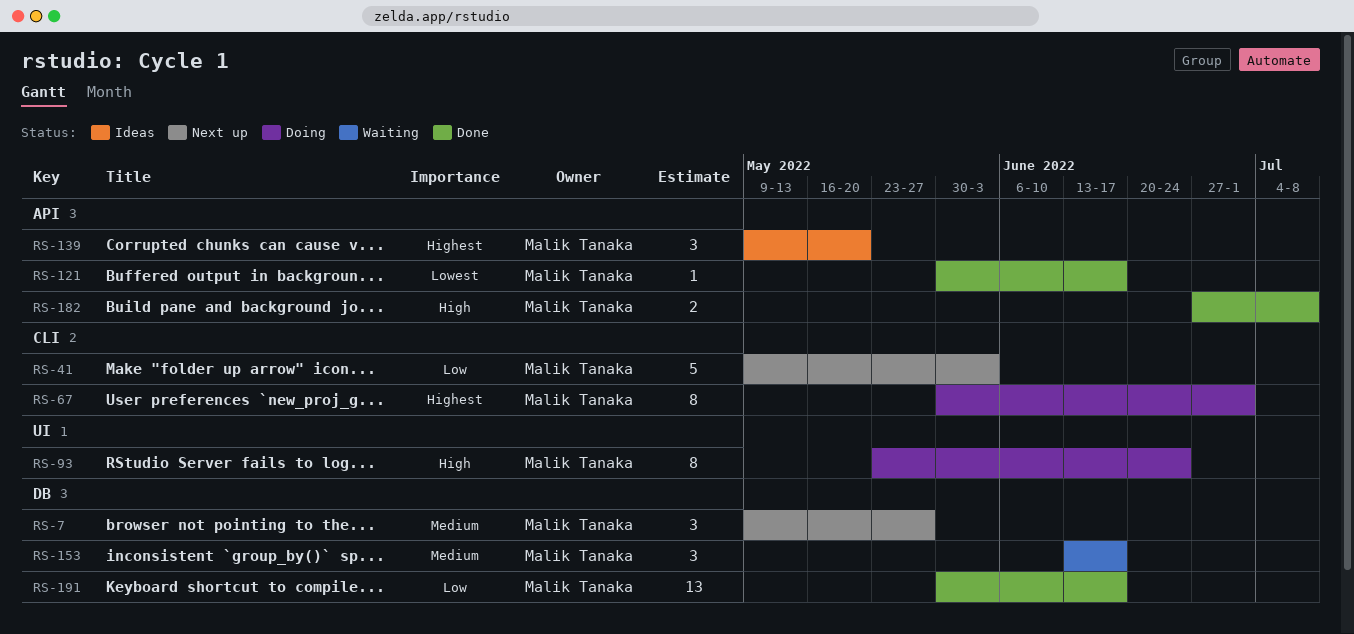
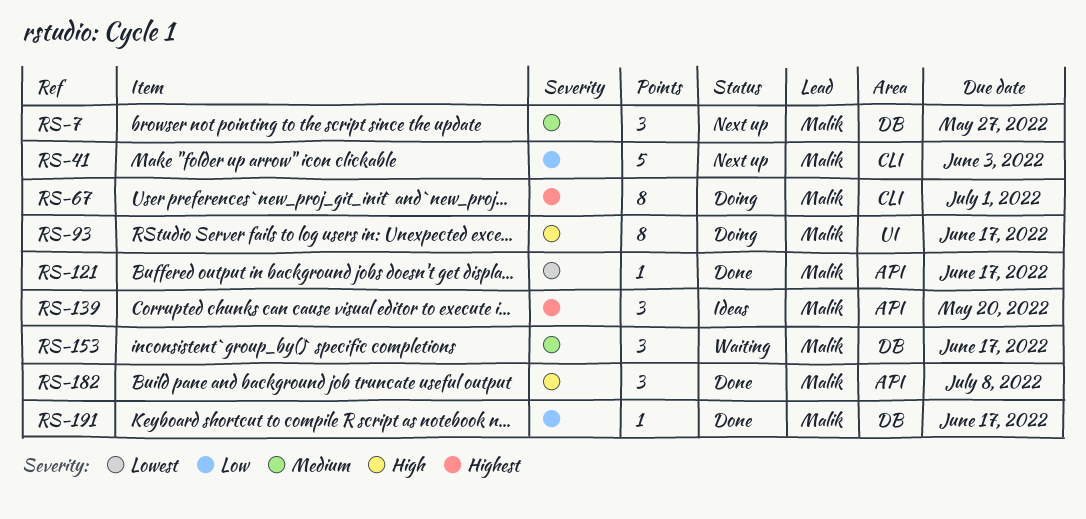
RS-93, due: Jun 24 -> Jun 17
RS-182, estimate: 2 -> 3
RS-191, estimate: 13 -> 1

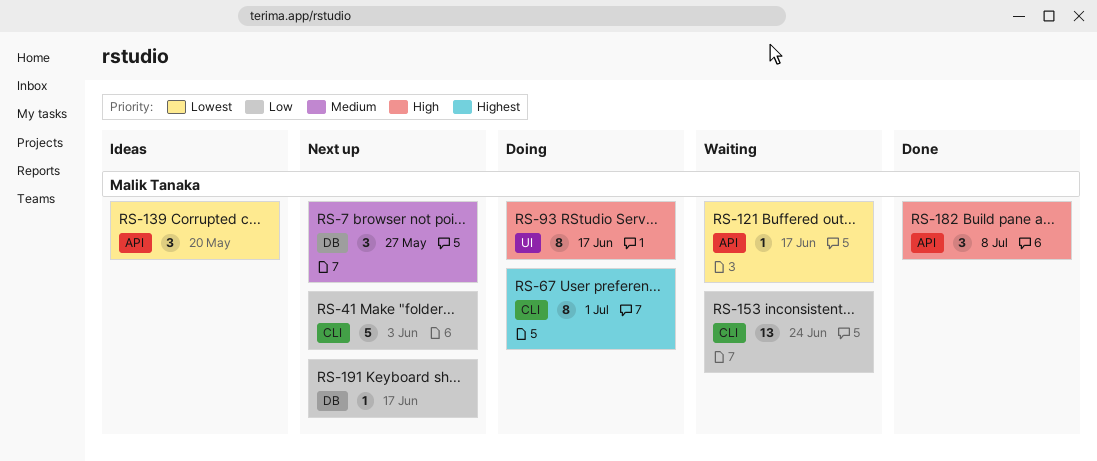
RS-121, status: Done -> Waiting
RS-139, priority: Highest -> Lowest
RS-153, priority: Medium -> Low
RS-153, label: DB -> CLI
RS-153, estimate: 3 -> 13
RS-153, due: Jun 17 -> Jun 24
RS-191, status: Done -> Next up

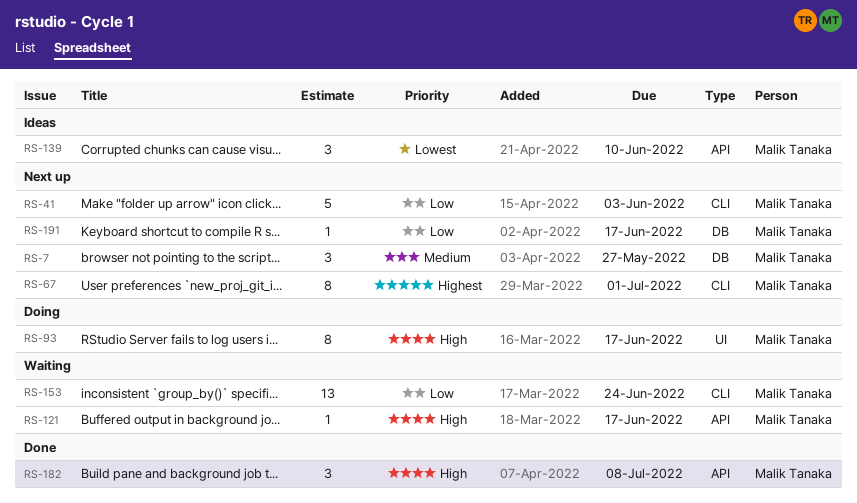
RS-67, status: Doing -> Next up
RS-121, priority: Lowest -> High
RS-139, due: May 20 -> Jun 10

